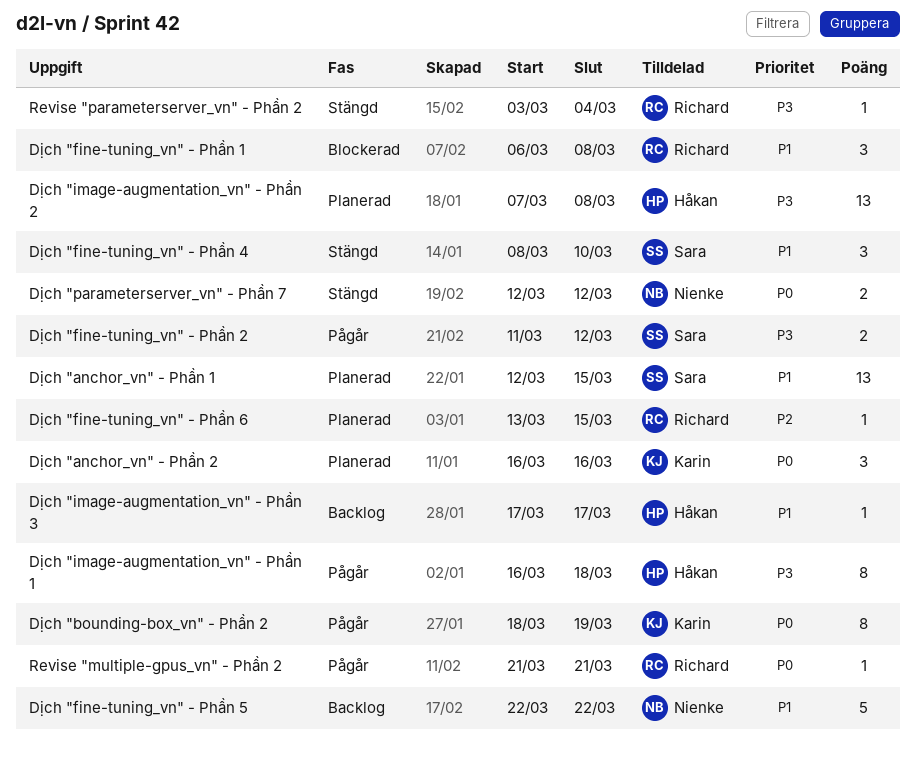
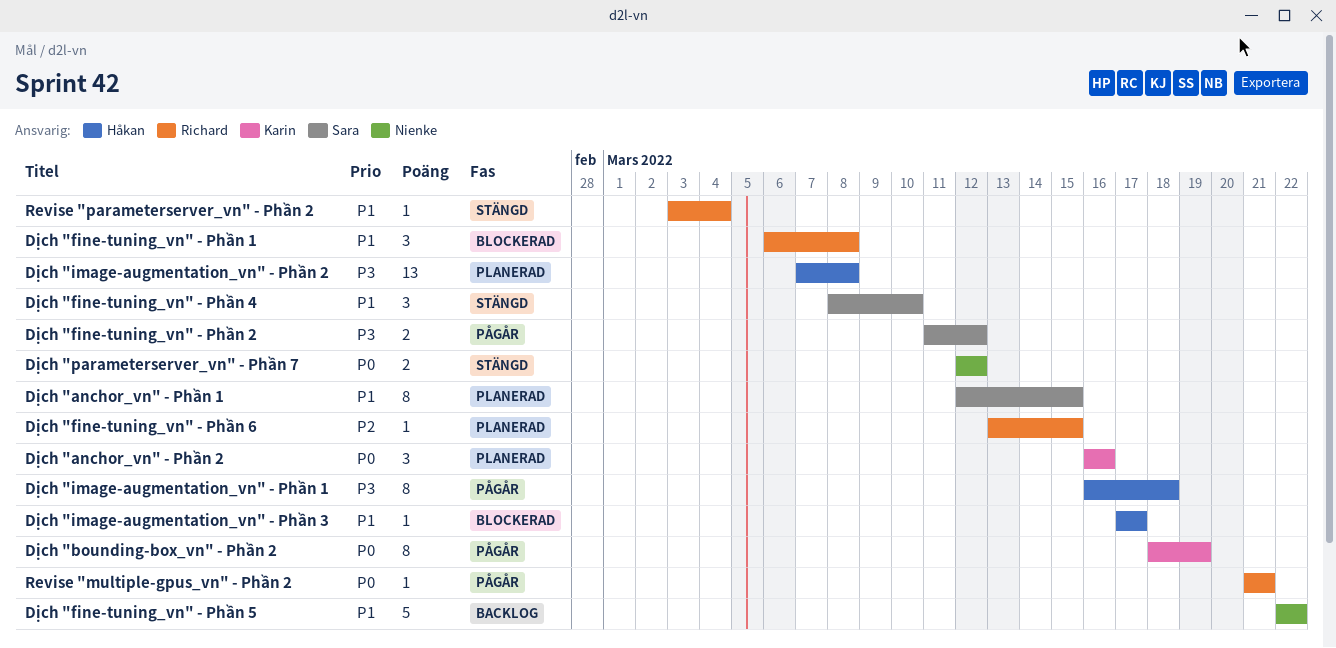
Dịch "anchor_vn" - Phần 1, estimate: 13 -> 8
Dịch "image-augmentation_vn" - Phần 3, status: Backlog -> Blockerad
Revise "parameterserver_vn" - Phần 2, priority: P3 -> P1

